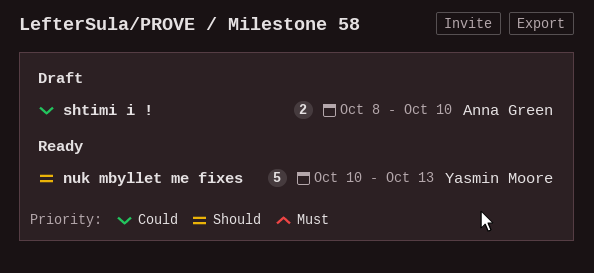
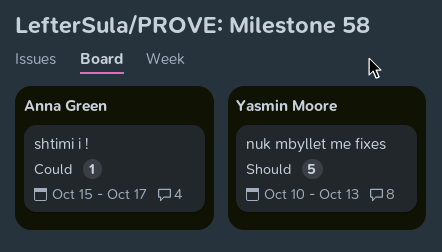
shtimi i !, estimate: 2 -> 1
shtimi i !, start: Oct 8 -> Oct 15
shtimi i !, due: Oct 10 -> Oct 17

